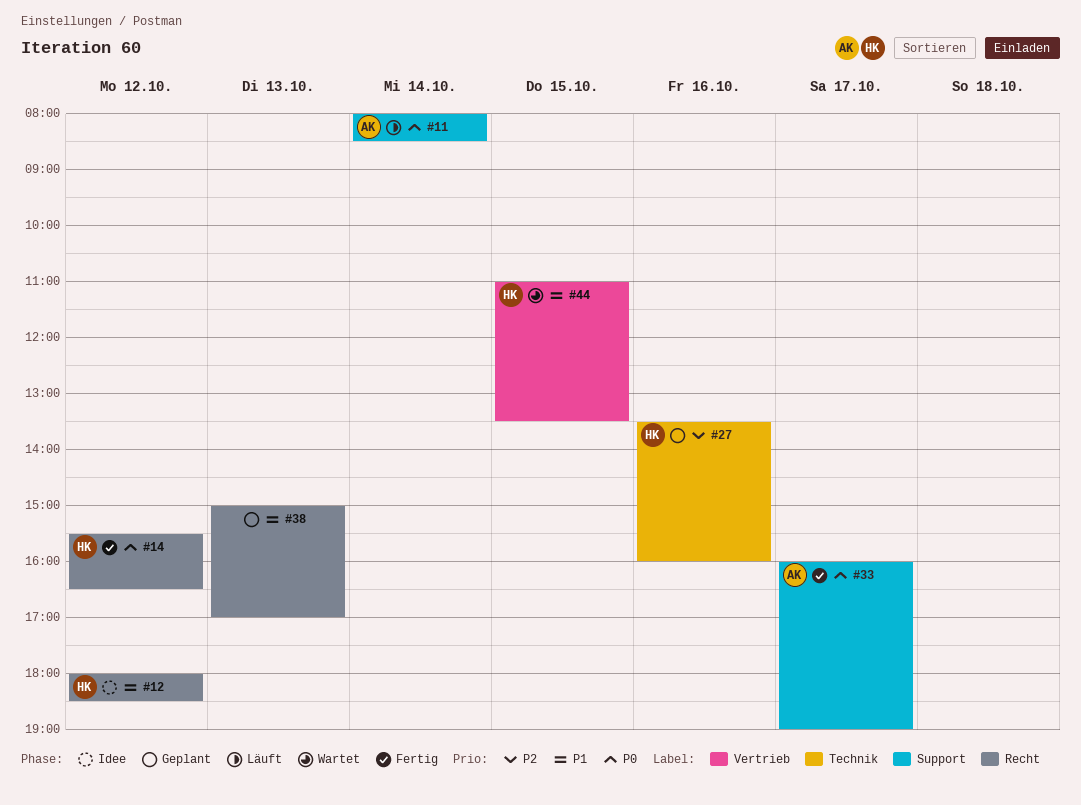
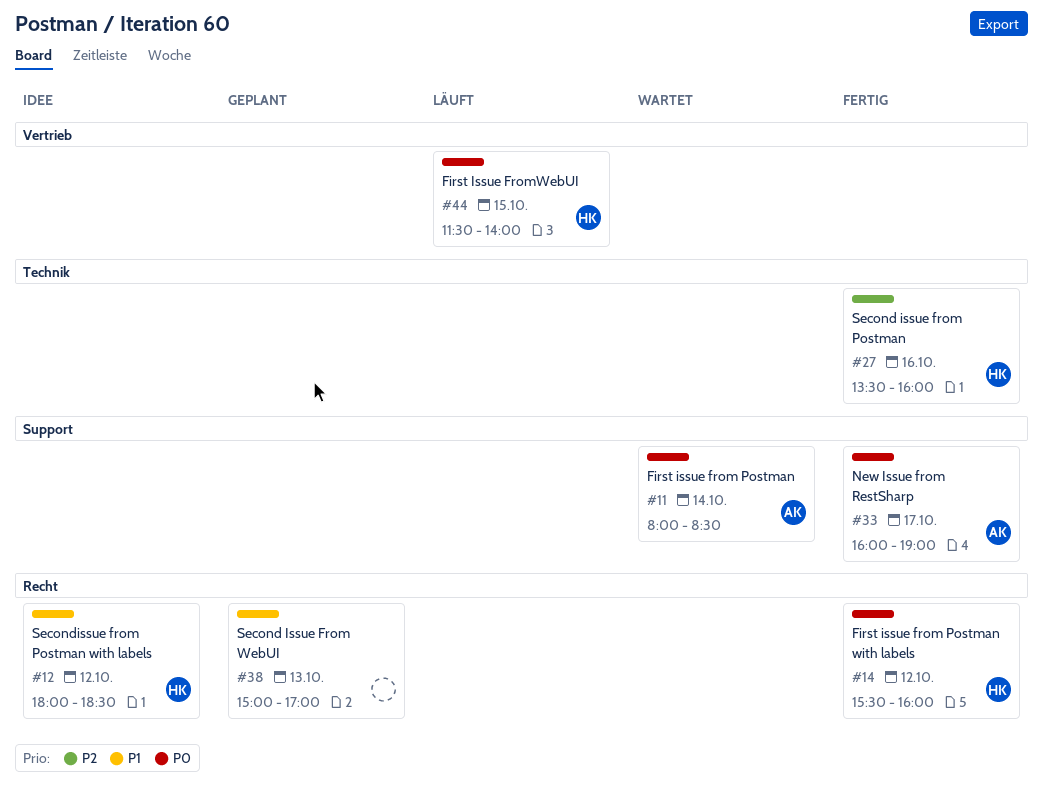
#11, status: Läuft -> Wartet
#14, ends: 16:30 -> 16:00
#27, status: Geplant -> Fertig
#44, status: Wartet -> Läuft
#44, priority: P1 -> P0
#44, begins: 11:00 -> 11:30
#44, ends: 13:30 -> 14:00

